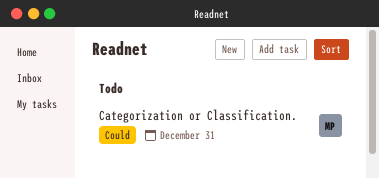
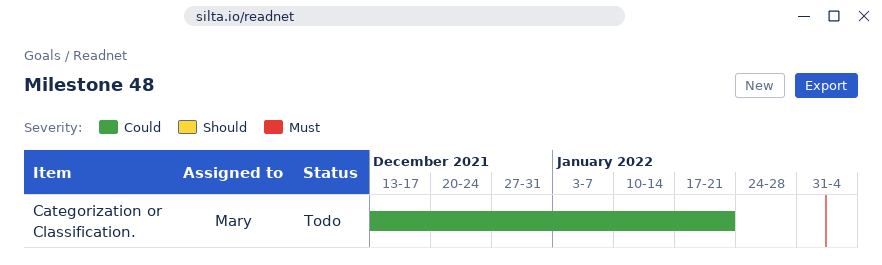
Categorization or Classification., due: Dec 31 -> Jan 21

